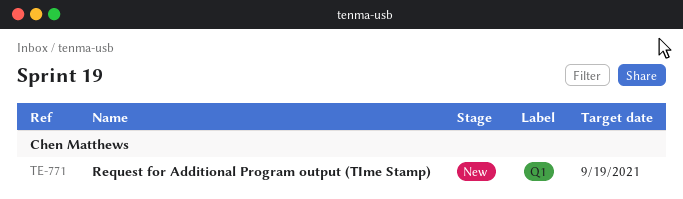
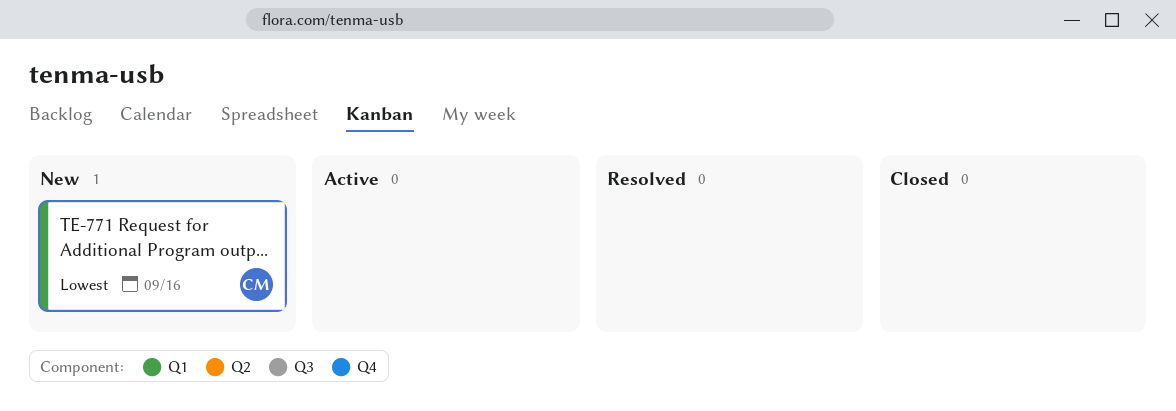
TE-771, due: Sep 19 -> Sep 16

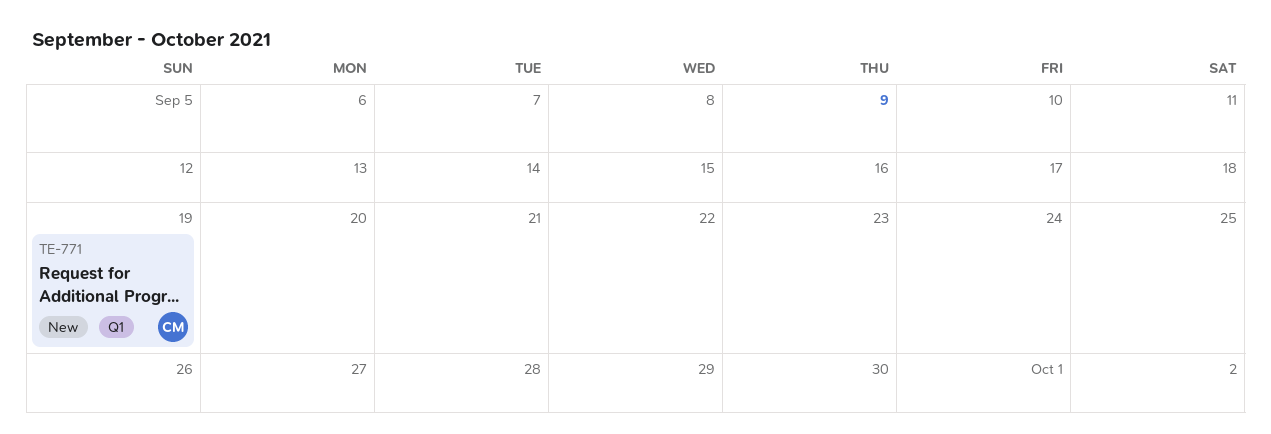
TE-771, due: Sep 16 -> Sep 19

